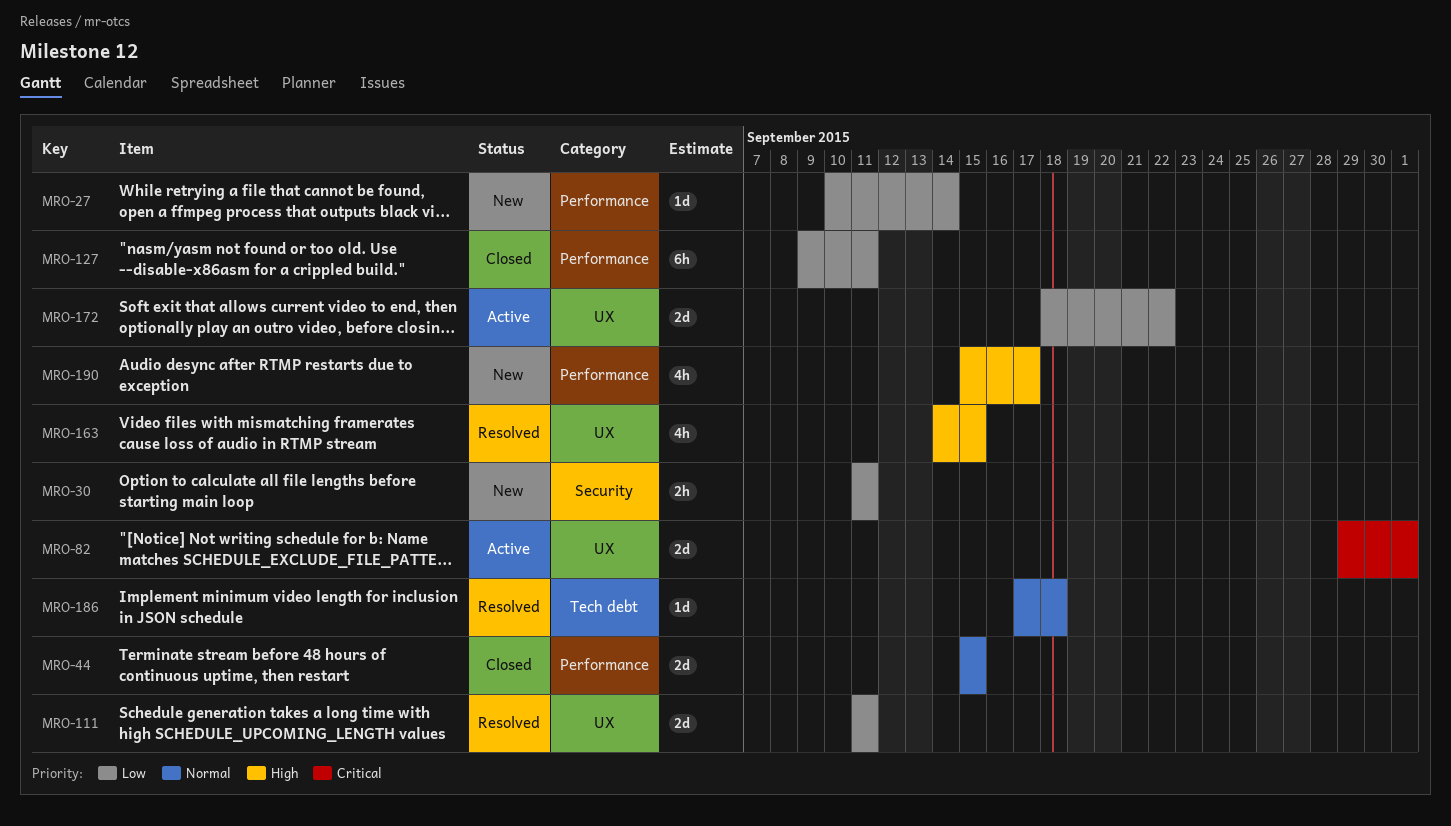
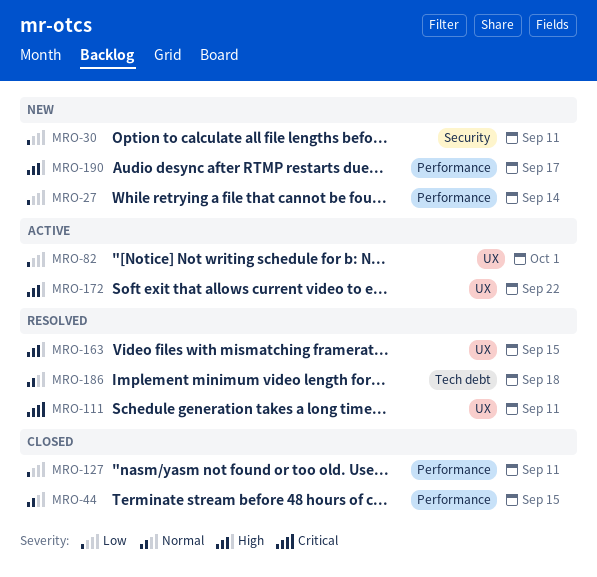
MRO-82, priority: Critical -> Low
MRO-111, priority: Low -> Critical
MRO-172, priority: Low -> High

